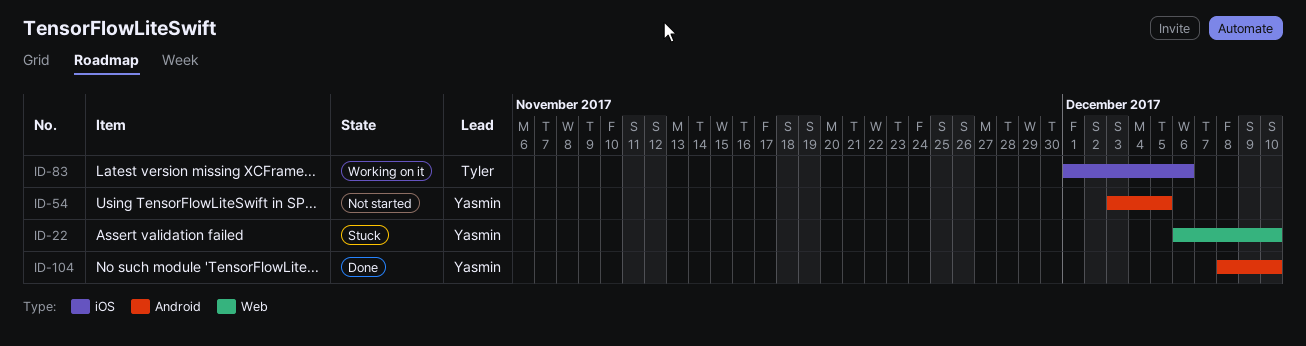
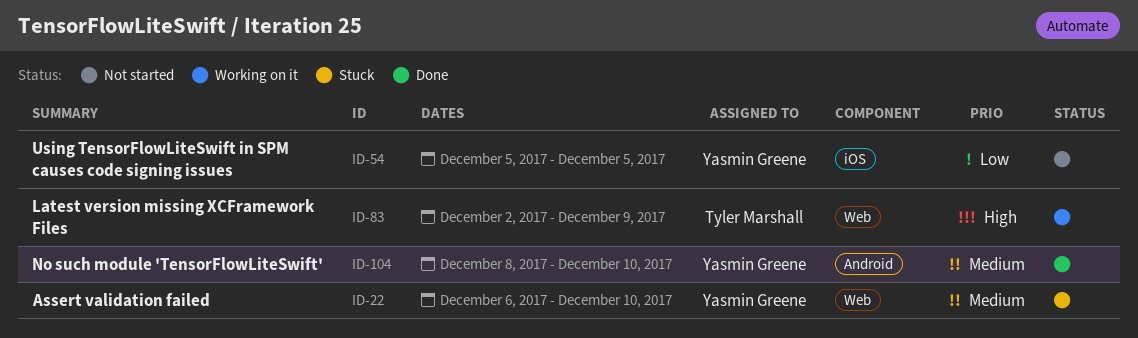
ID-54, label: Android -> iOS
ID-54, start: Dec 3 -> Dec 5
ID-83, label: iOS -> Web
ID-83, start: Dec 1 -> Dec 2
ID-83, due: Dec 6 -> Dec 9

